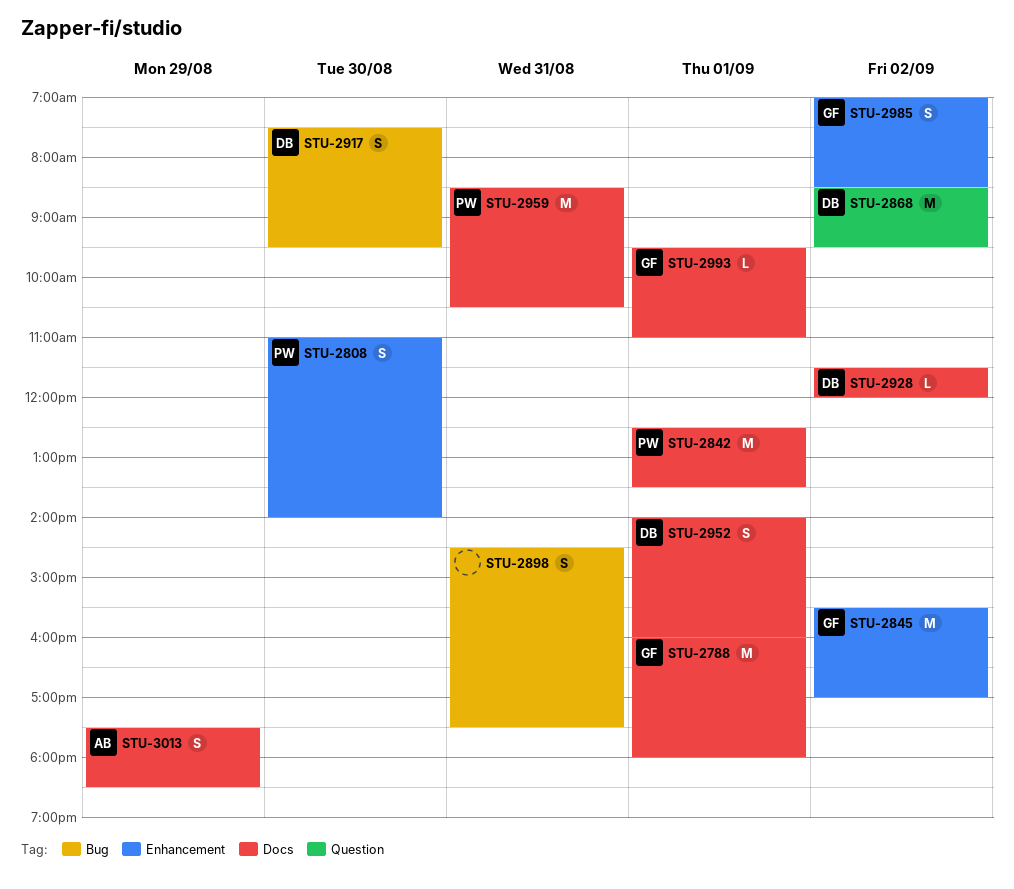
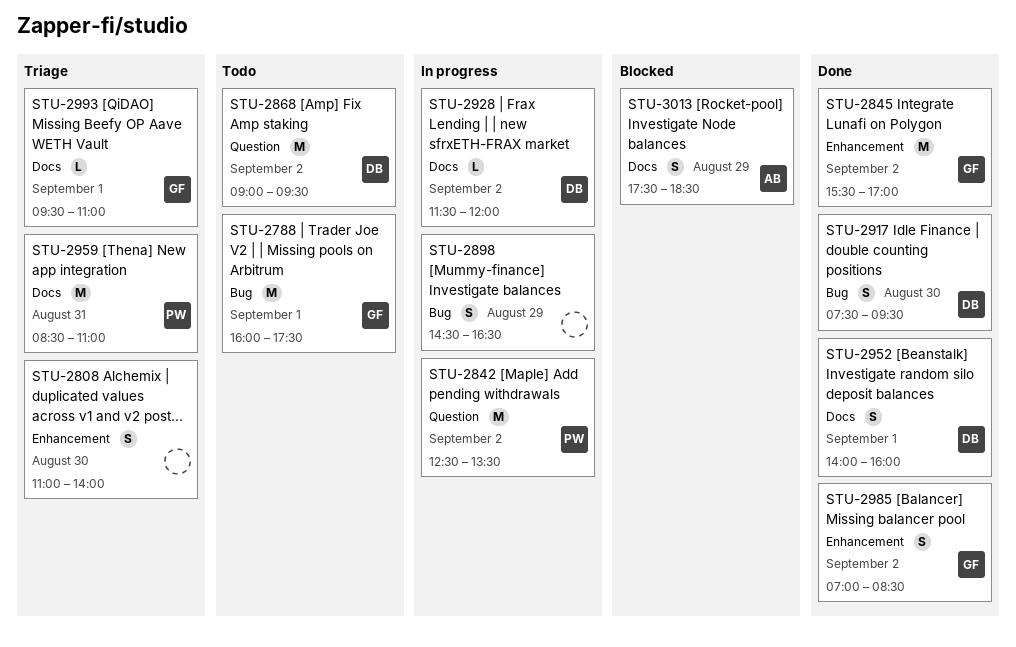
STU-2788, label: Docs -> Bug
STU-2788, ends: 18:00 -> 17:30
STU-2808, owner: PW -> none
STU-2842, label: Docs -> Question
STU-2842, day: Sep 1 -> Sep 2
STU-2868, begins: 08:30 -> 09:00
STU-2898, day: Aug 31 -> Aug 29
STU-2898, ends: 17:30 -> 16:30
STU-2959, ends: 10:30 -> 11:00

